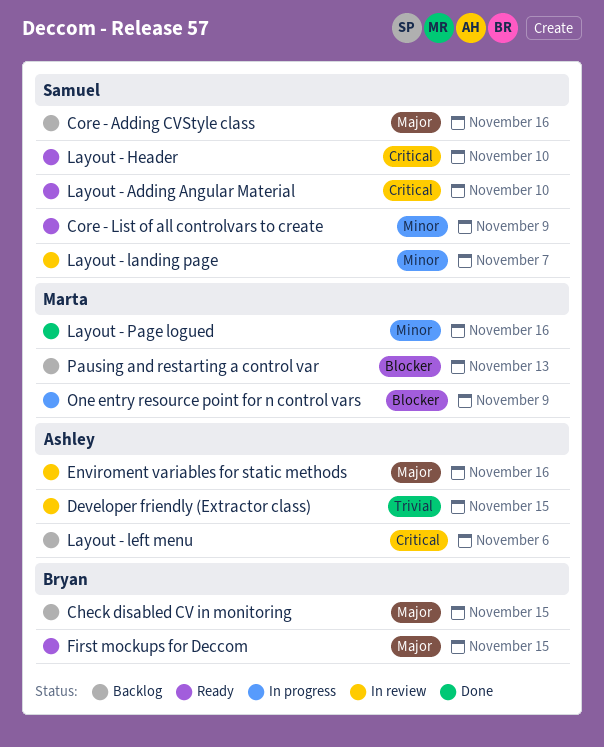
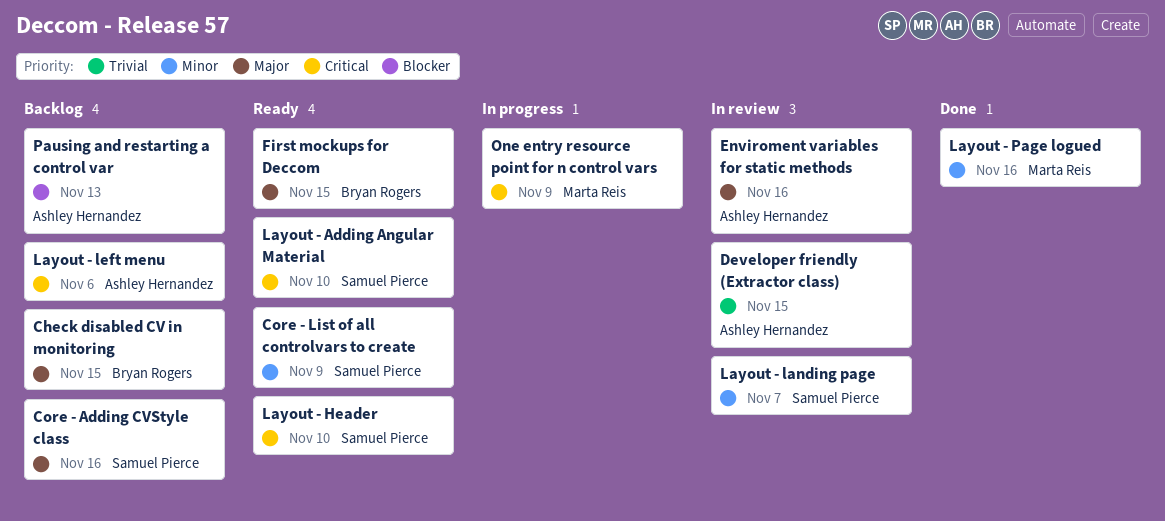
One entry resource point for n control vars, priority: Blocker -> Critical
Pausing and restarting a control var, owner: Marta Reis -> Ashley Hernandez

